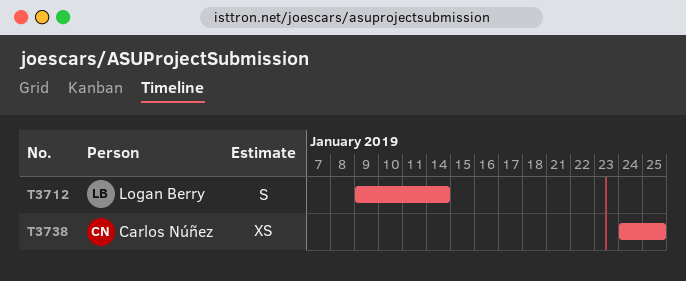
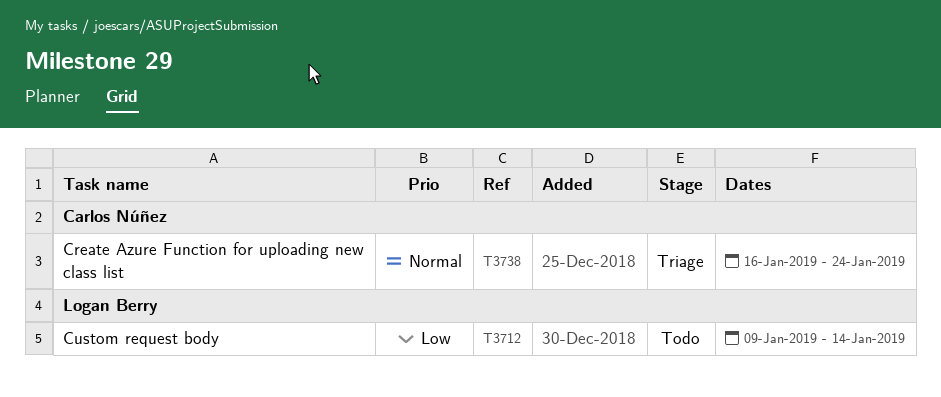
T3738, start: Jan 24 -> Jan 16
T3738, due: Jan 25 -> Jan 24

